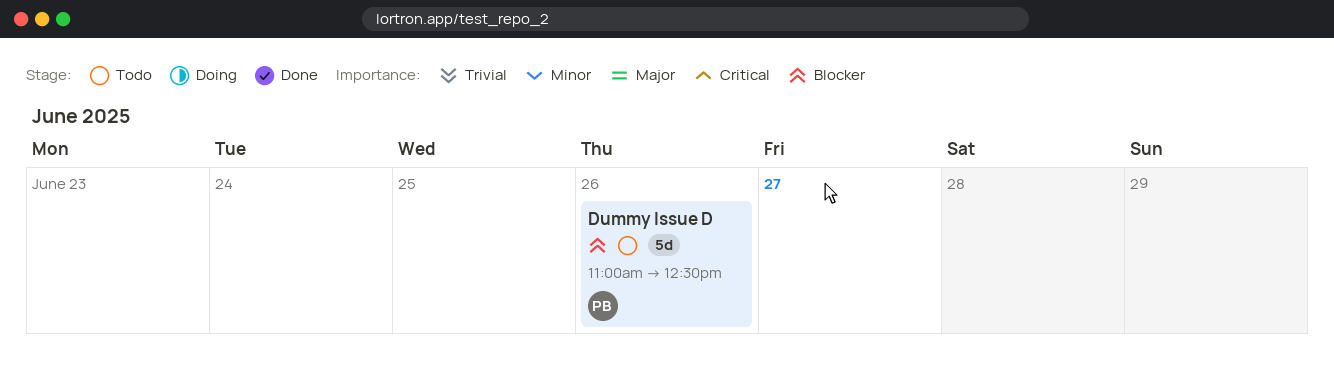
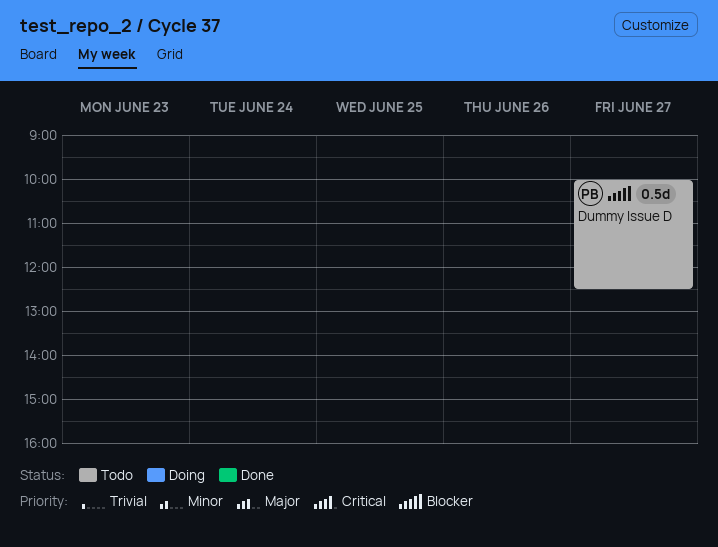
Dummy Issue D, estimate: 5d -> 0.5d
Dummy Issue D, day: Jun 26 -> Jun 27
Dummy Issue D, begins: 11:00 -> 10:00

